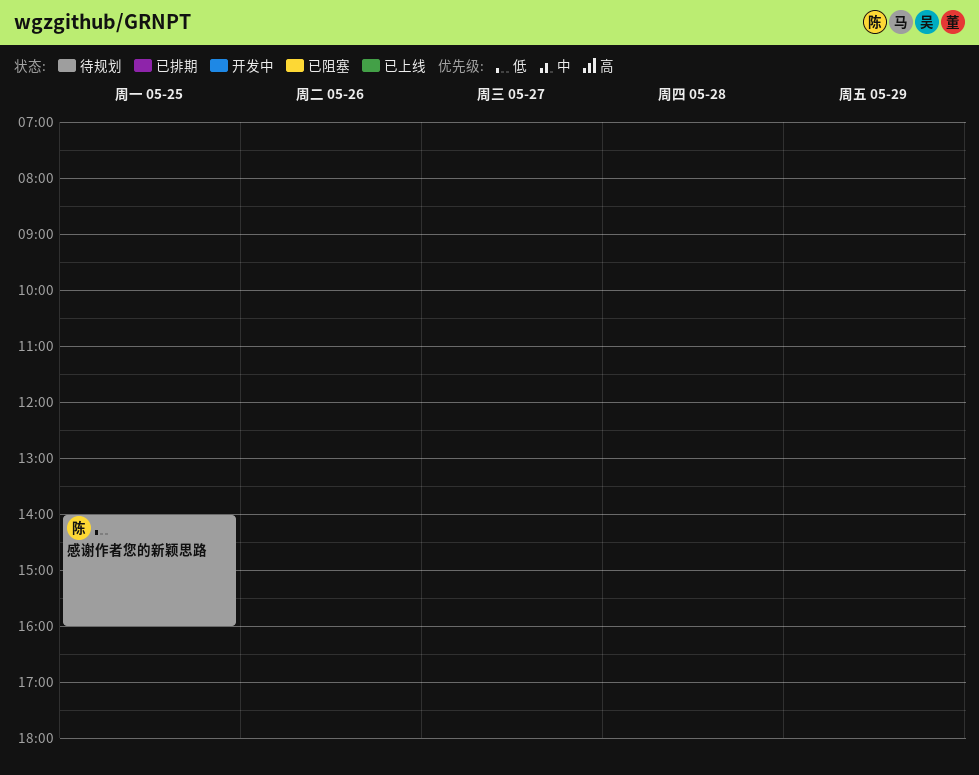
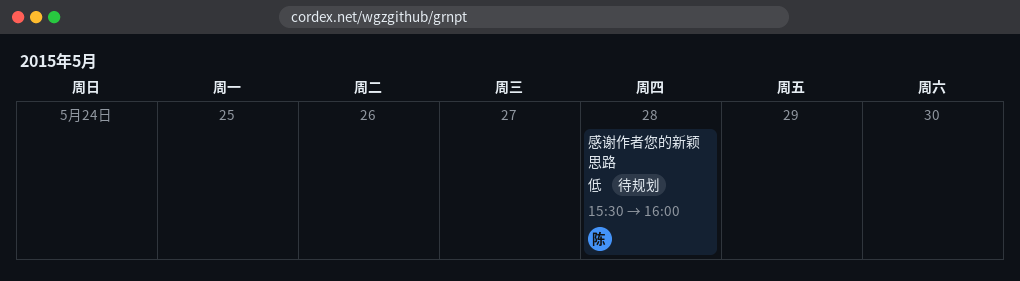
感谢作者您的新颖思路, day: May 25 -> May 28
感谢作者您的新颖思路, begins: 14:00 -> 15:30

